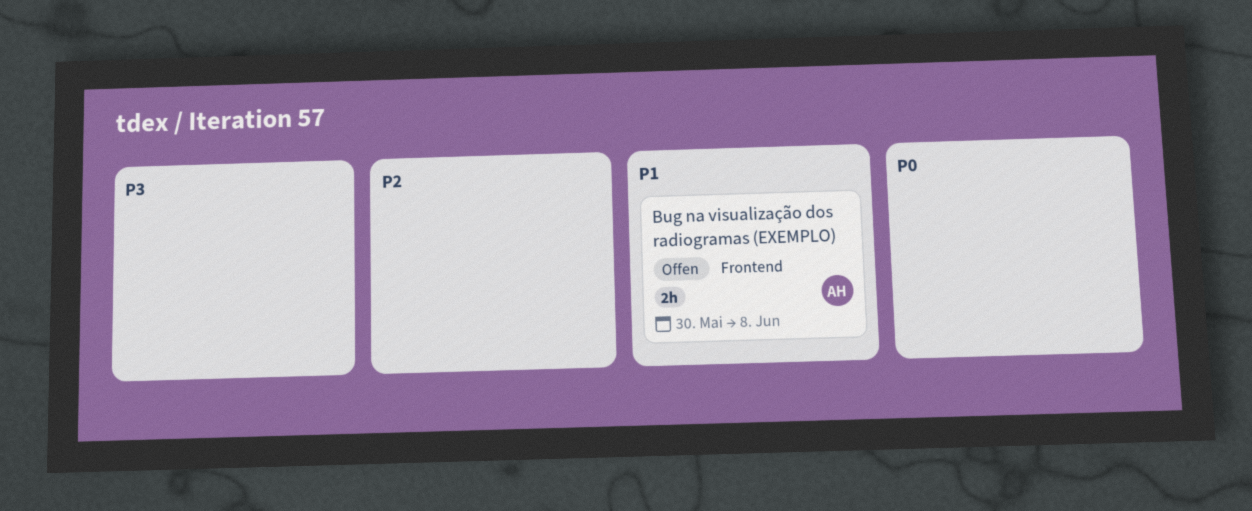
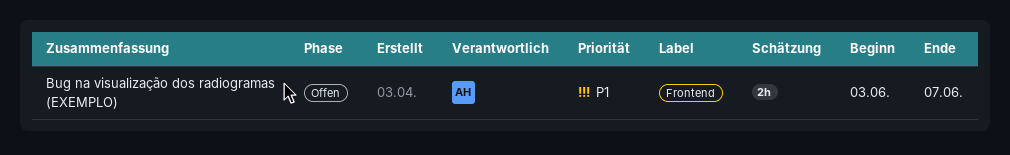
Bug na visualização dos radiogramas (EXEMPLO), start: May 30 -> Jun 3
Bug na visualização dos radiogramas (EXEMPLO), due: Jun 8 -> Jun 7

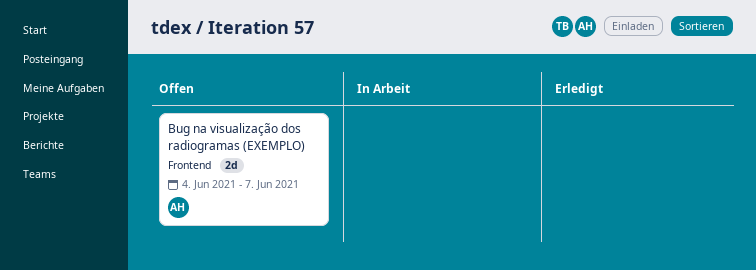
Bug na visualização dos radiogramas (EXEMPLO), estimate: 2h -> 2d
Bug na visualização dos radiogramas (EXEMPLO), start: Jun 3 -> Jun 4

